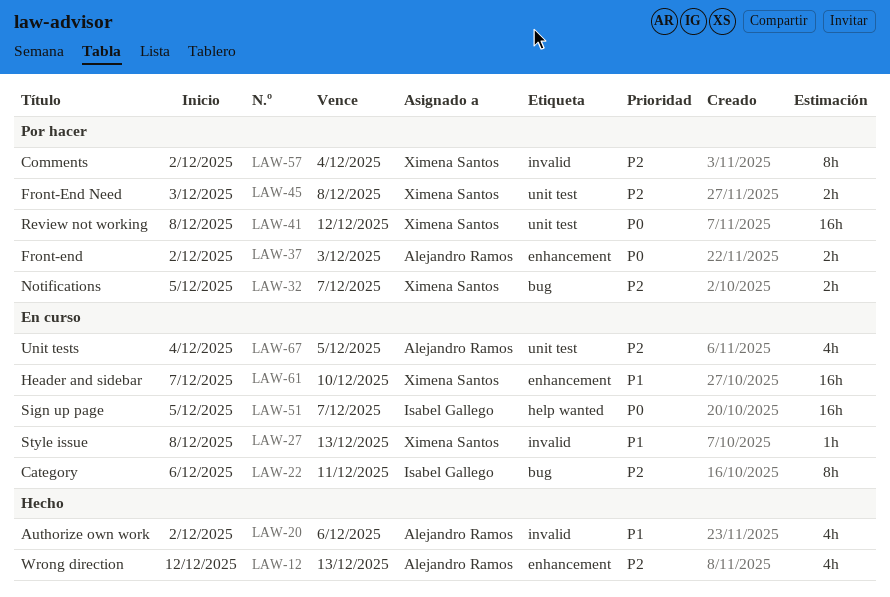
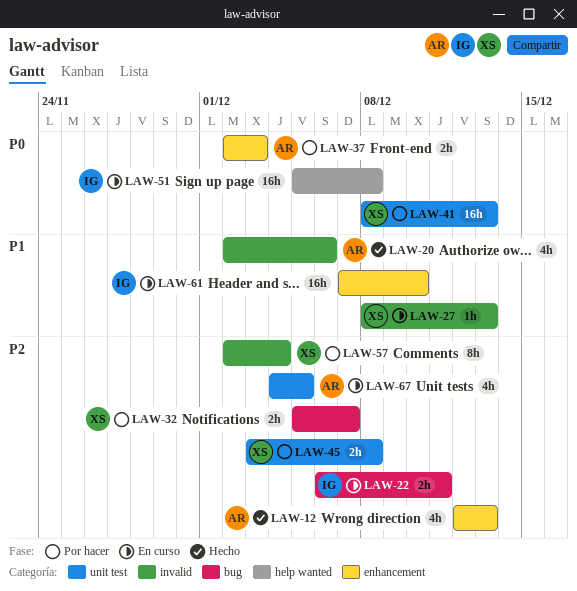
LAW-22, estimate: 8h -> 2h
LAW-41, due: Dec 12 -> Dec 13
LAW-51, due: Dec 7 -> Dec 8
LAW-61, owner: Ximena Santos -> Isabel Gallego

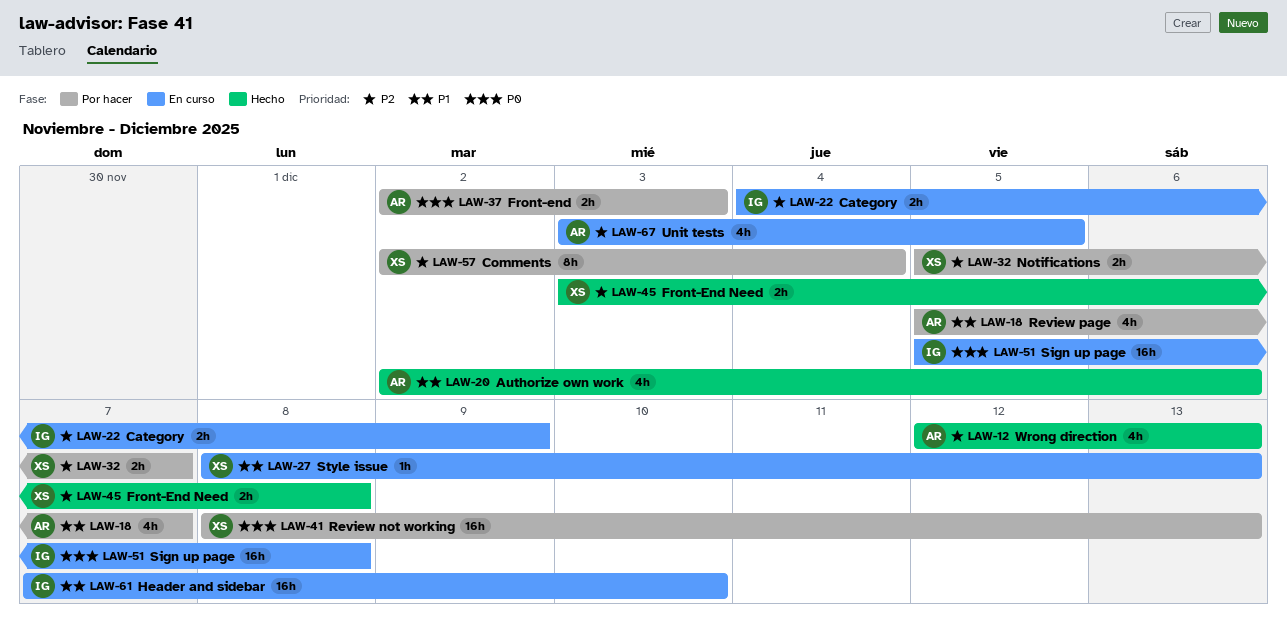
LAW-18: none -> present
LAW-22, start: Dec 6 -> Dec 4
LAW-22, due: Dec 11 -> Dec 9
LAW-45, status: Por hacer -> Hecho
LAW-67, start: Dec 4 -> Dec 3

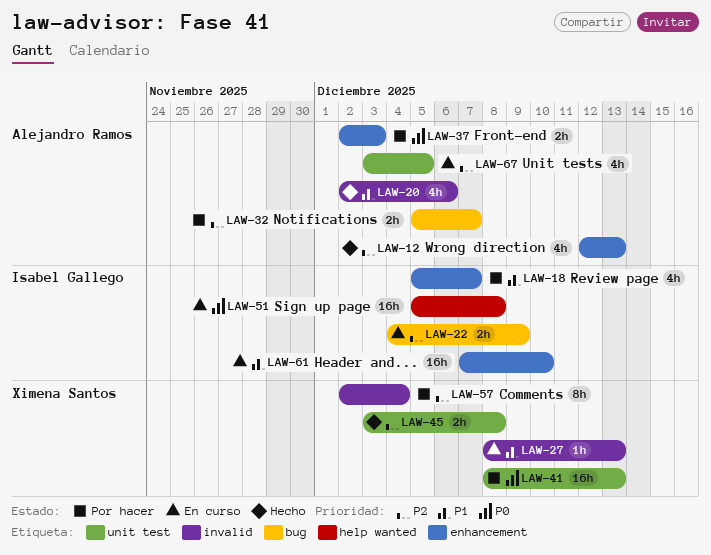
LAW-18, owner: Alejandro Ramos -> Isabel Gallego
LAW-32, owner: Ximena Santos -> Alejandro Ramos

